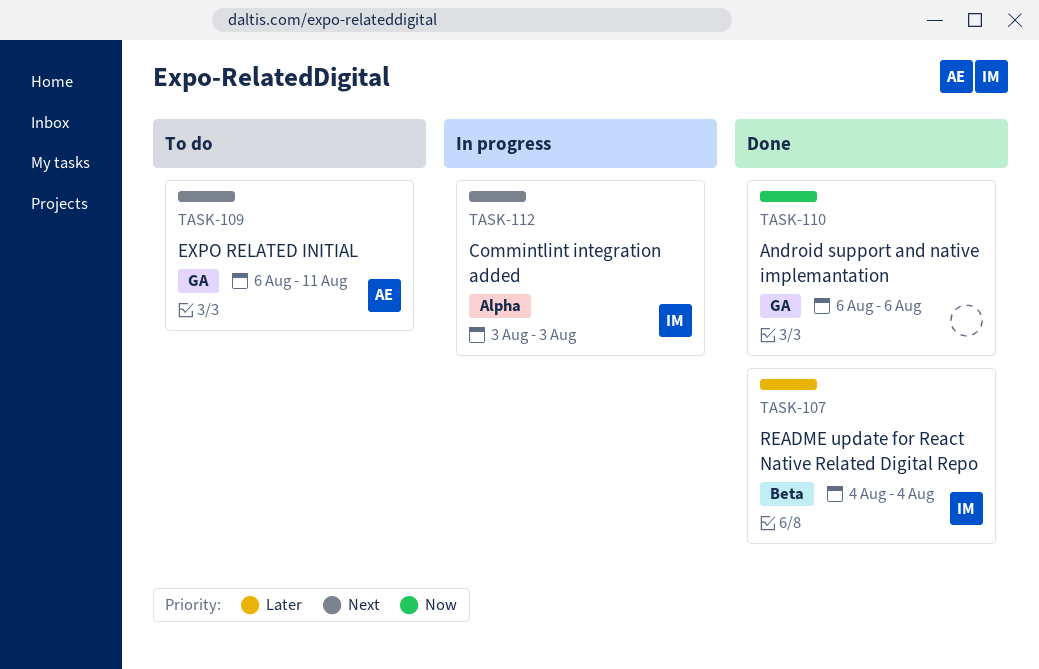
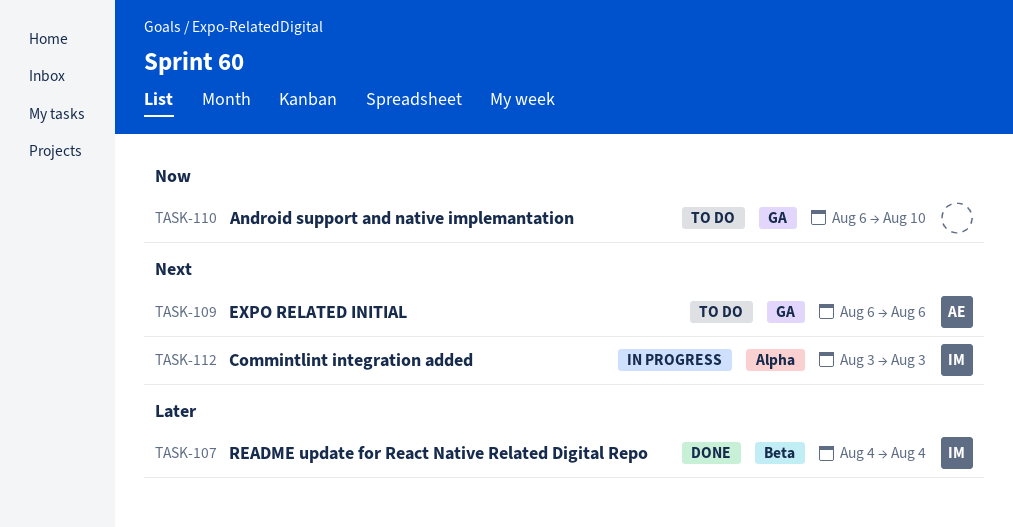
TASK-109, due: Aug 11 -> Aug 6
TASK-110, status: Done -> To do
TASK-110, due: Aug 6 -> Aug 10

